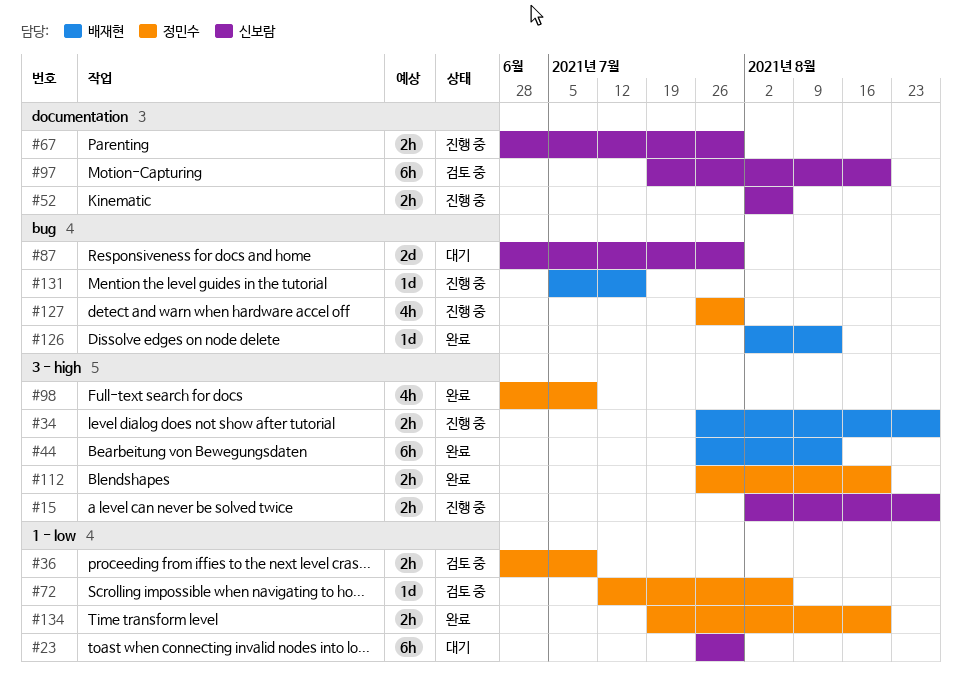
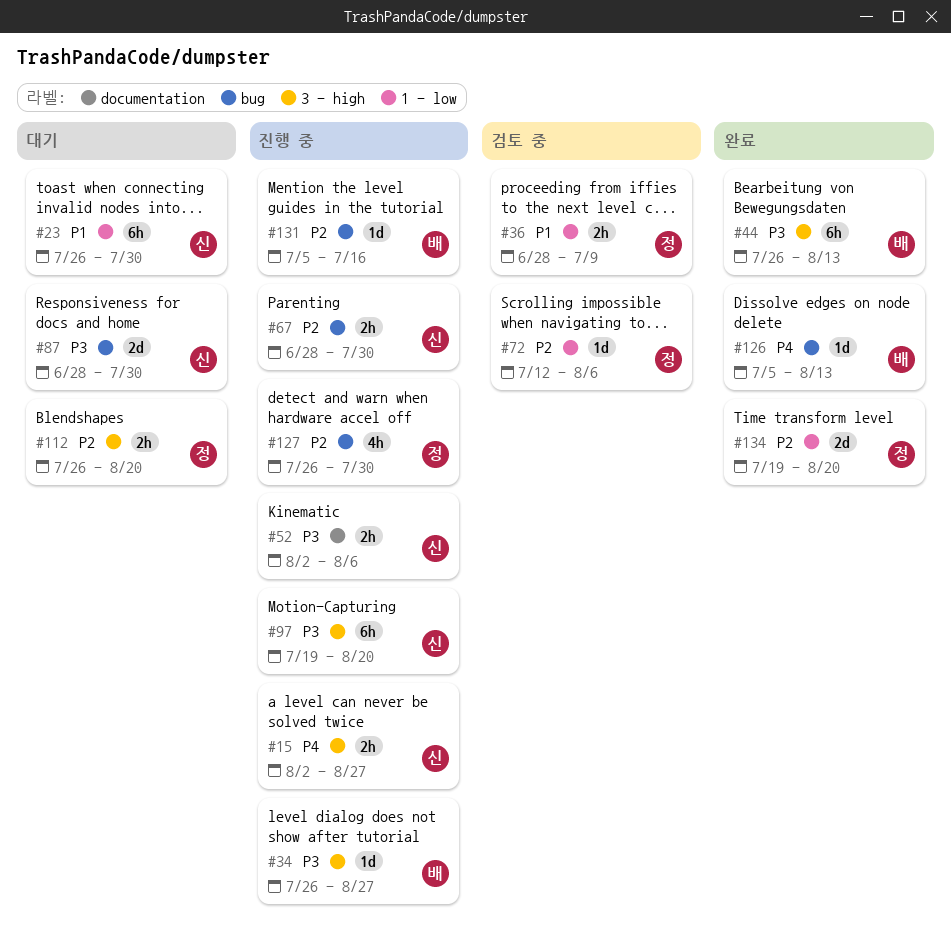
#34, estimate: 2h -> 1d
#67, label: documentation -> bug
#97, status: 검토 중 -> 진행 중
#97, label: documentation -> 3 - high
#98: present -> none
#112, status: 완료 -> 대기
#126, start: Aug 2 -> Jul 5
#134, estimate: 2h -> 2d

